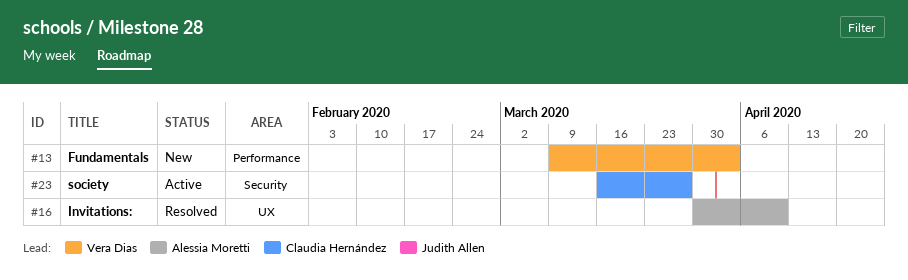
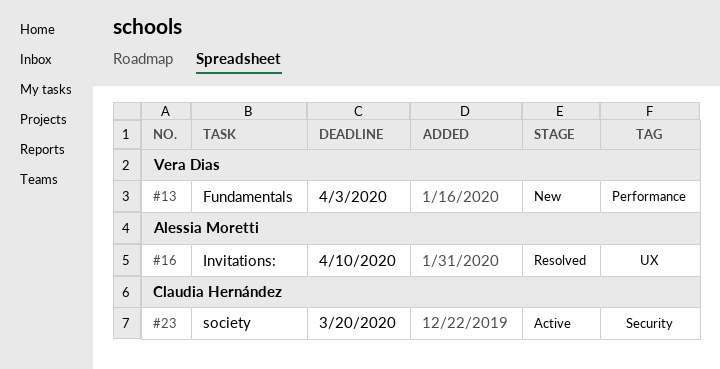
#23, due: Mar 27 -> Mar 20

